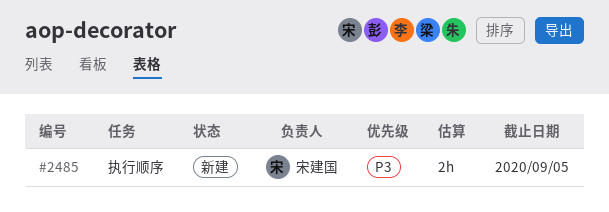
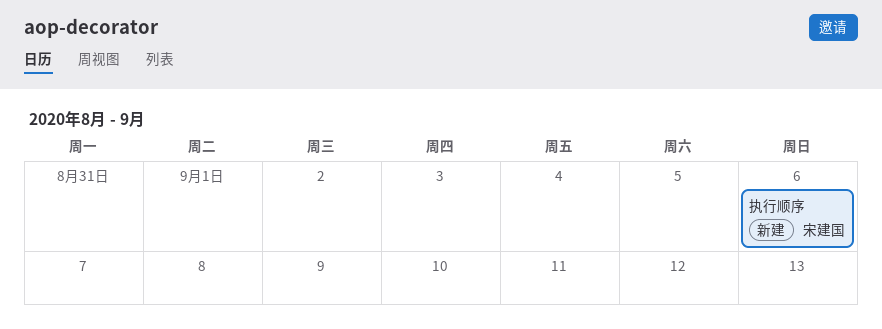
执行顺序, due: Sep 5 -> Sep 6

